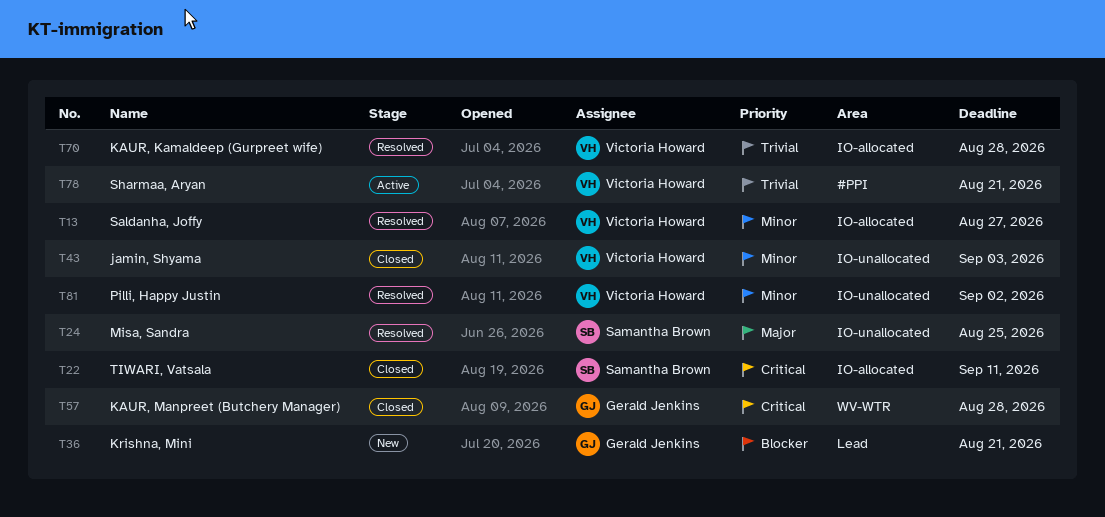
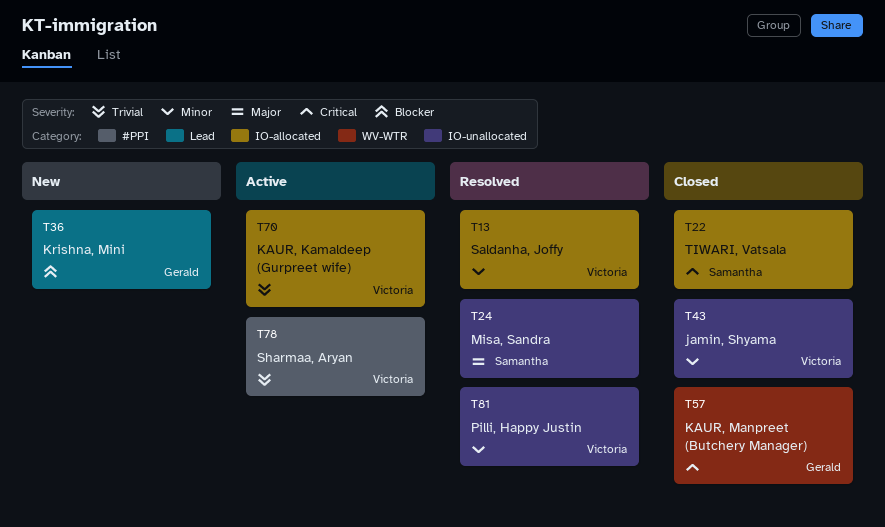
T70, status: Resolved -> Active

